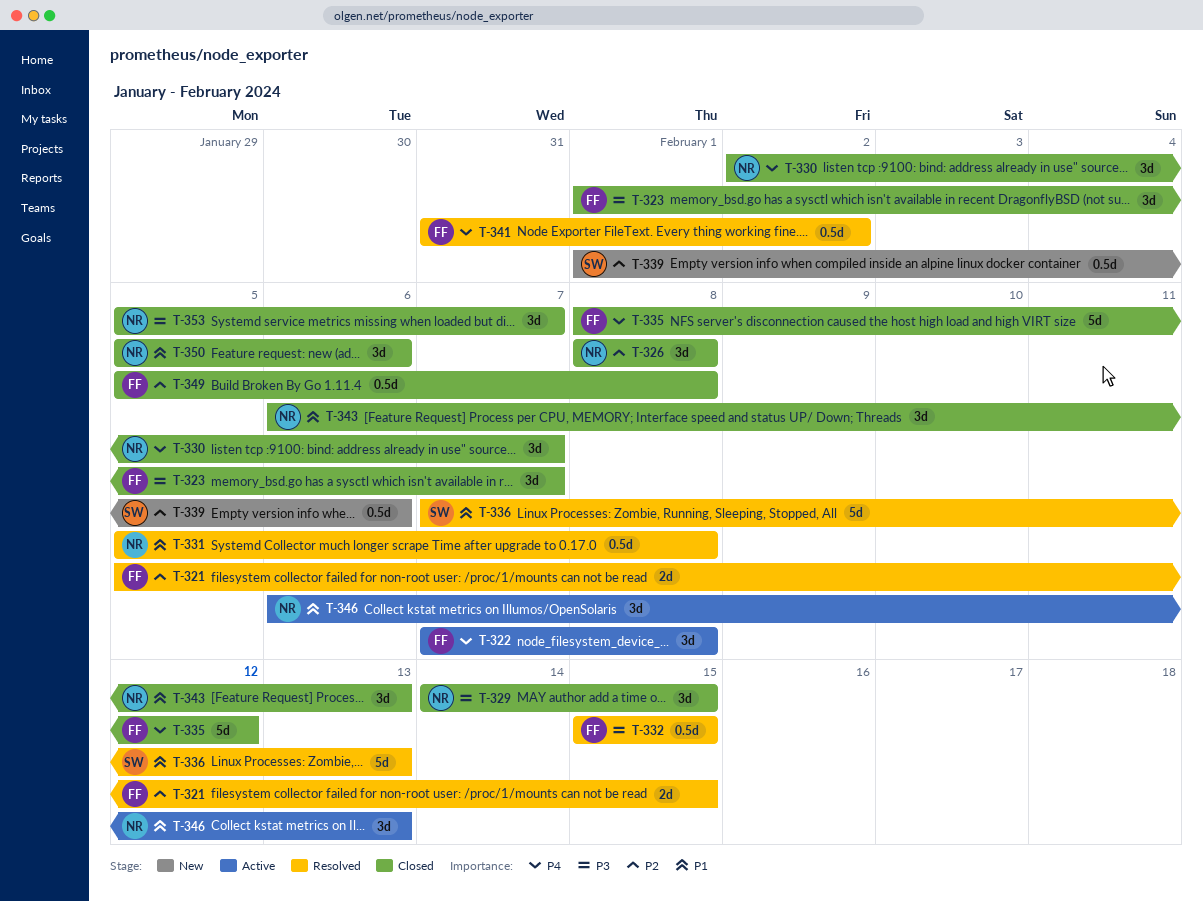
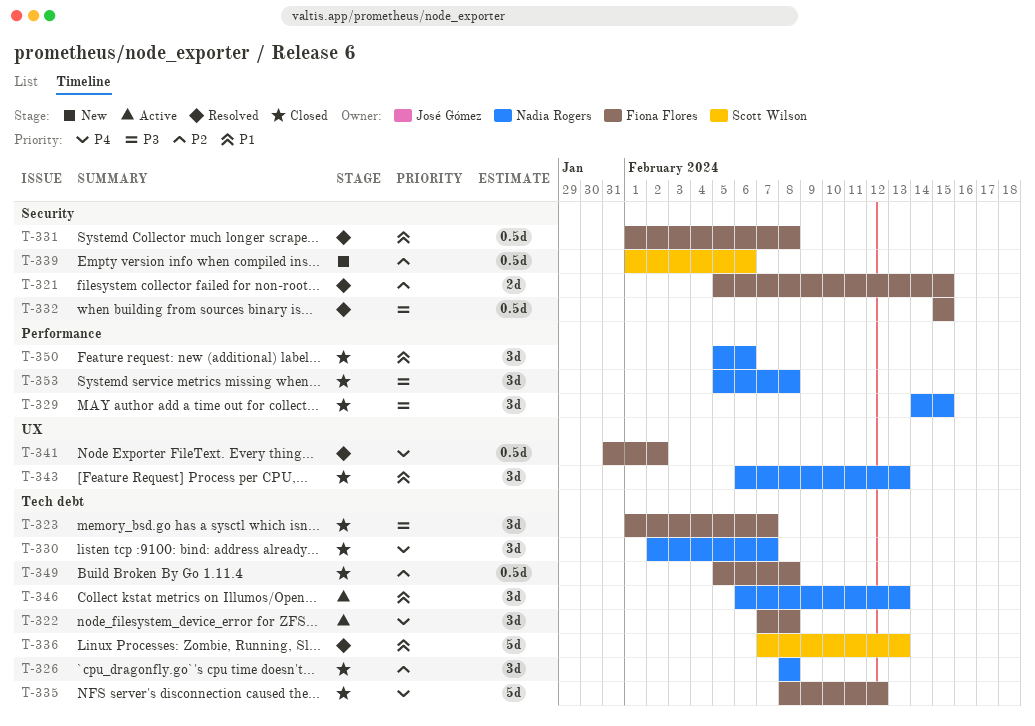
T-331, owner: Nadia Rogers -> Fiona Flores
T-331, start: Feb 5 -> Feb 1
T-353, due: Feb 7 -> Feb 8

